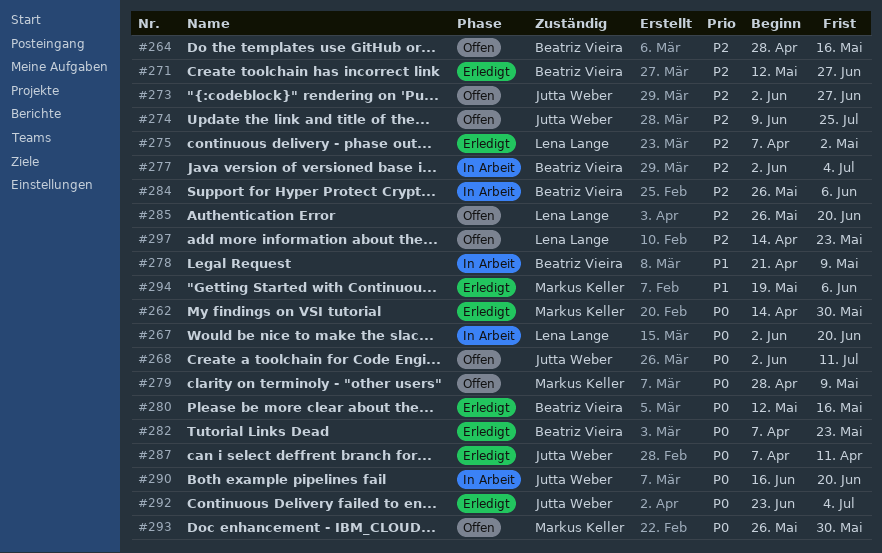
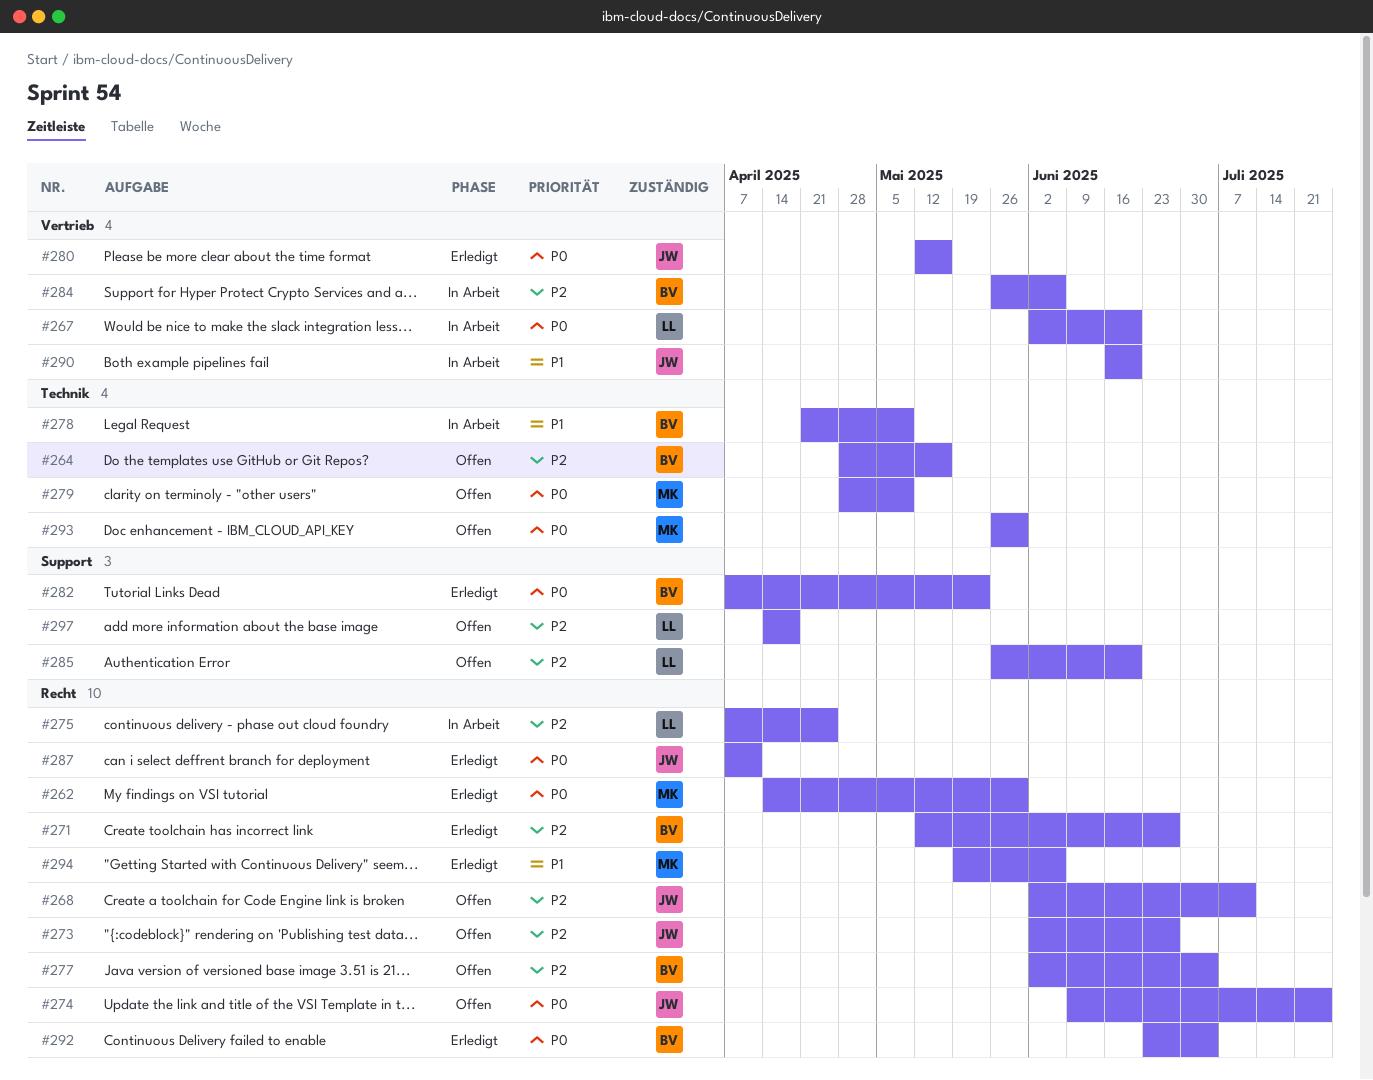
#268, priority: P0 -> P2
#274, priority: P2 -> P0
#275, status: Erledigt -> In Arbeit
#275, due: May 2 -> Apr 25
#277, status: In Arbeit -> Offen
#280, owner: Beatriz Vieira -> Jutta Weber
#290, priority: P0 -> P1
#292, owner: Jutta Weber -> Beatriz Vieira
#297, due: May 23 -> Apr 18

